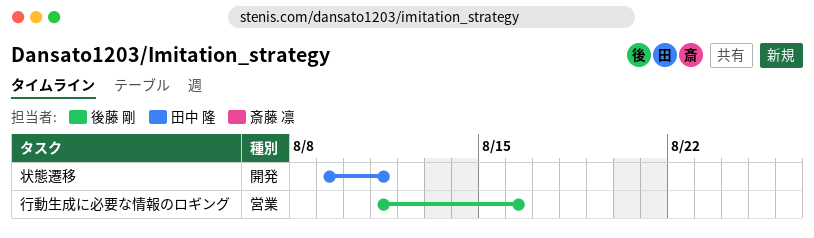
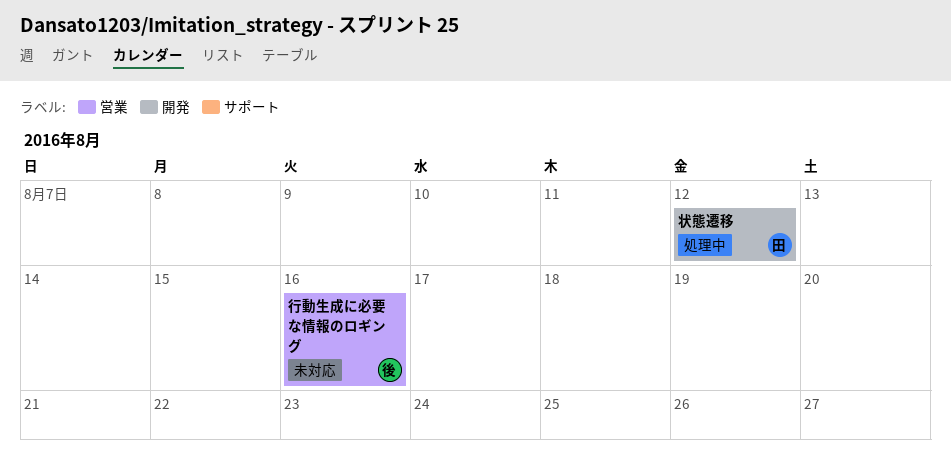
状態遷移, due: Aug 11 -> Aug 12

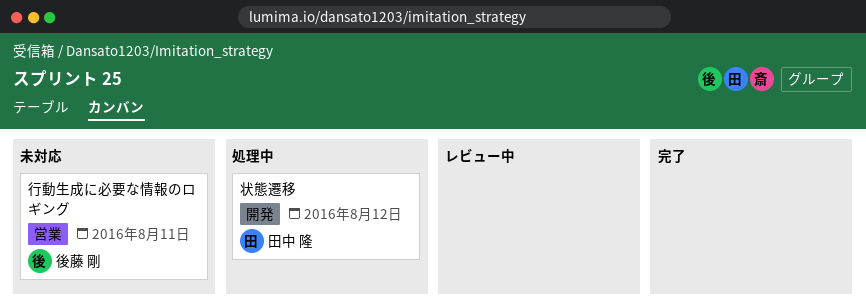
行動生成に必要な情報のロギング, due: Aug 16 -> Aug 11

